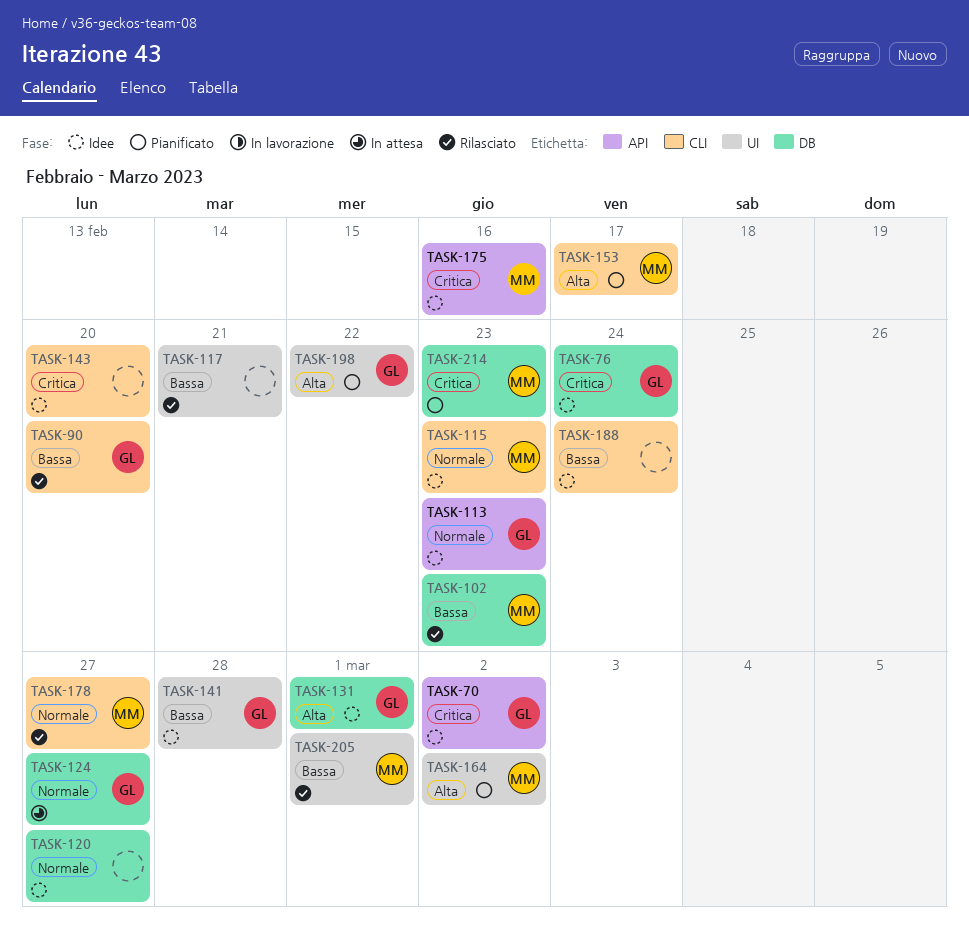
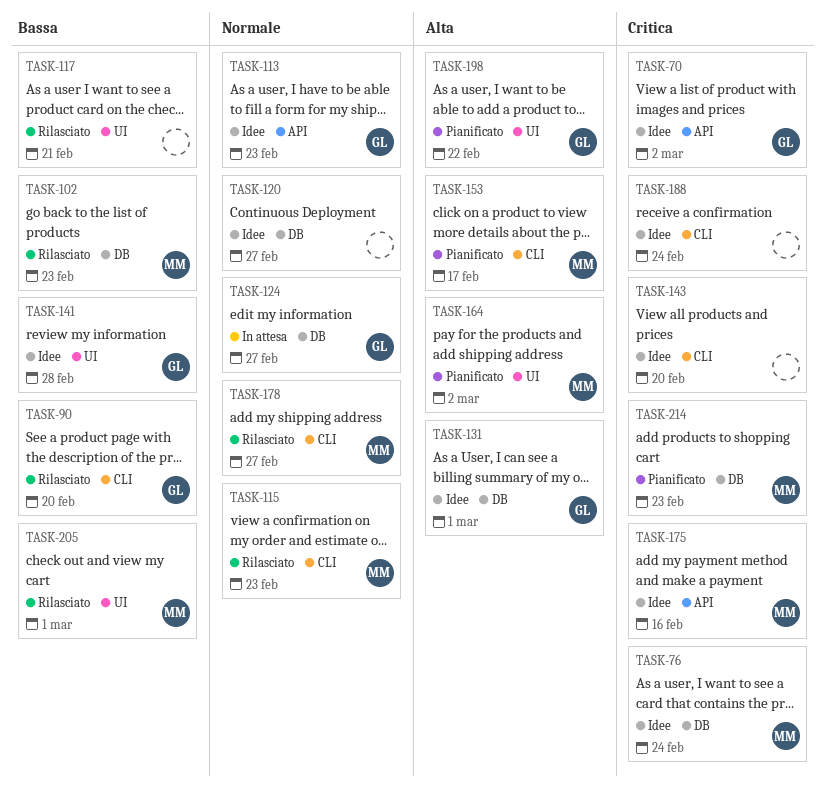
TASK-76, owner: GL -> MM
TASK-115, status: Idee -> Rilasciato
TASK-188, priority: Bassa -> Critica

